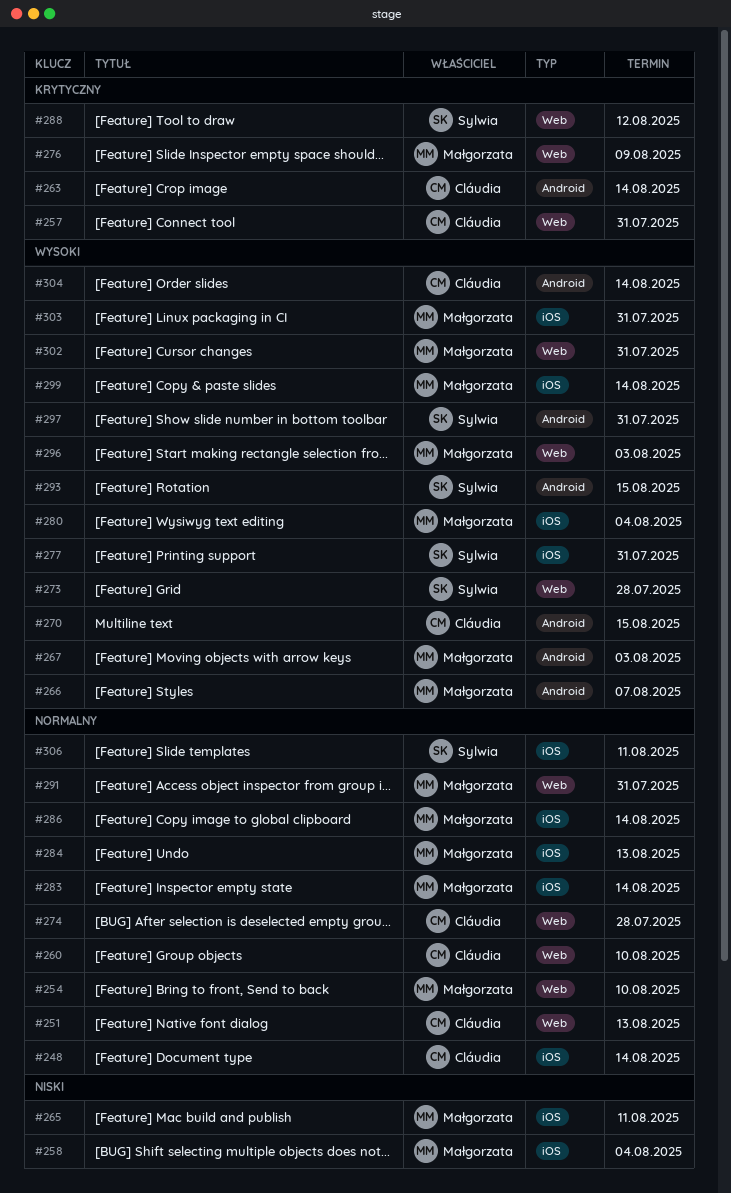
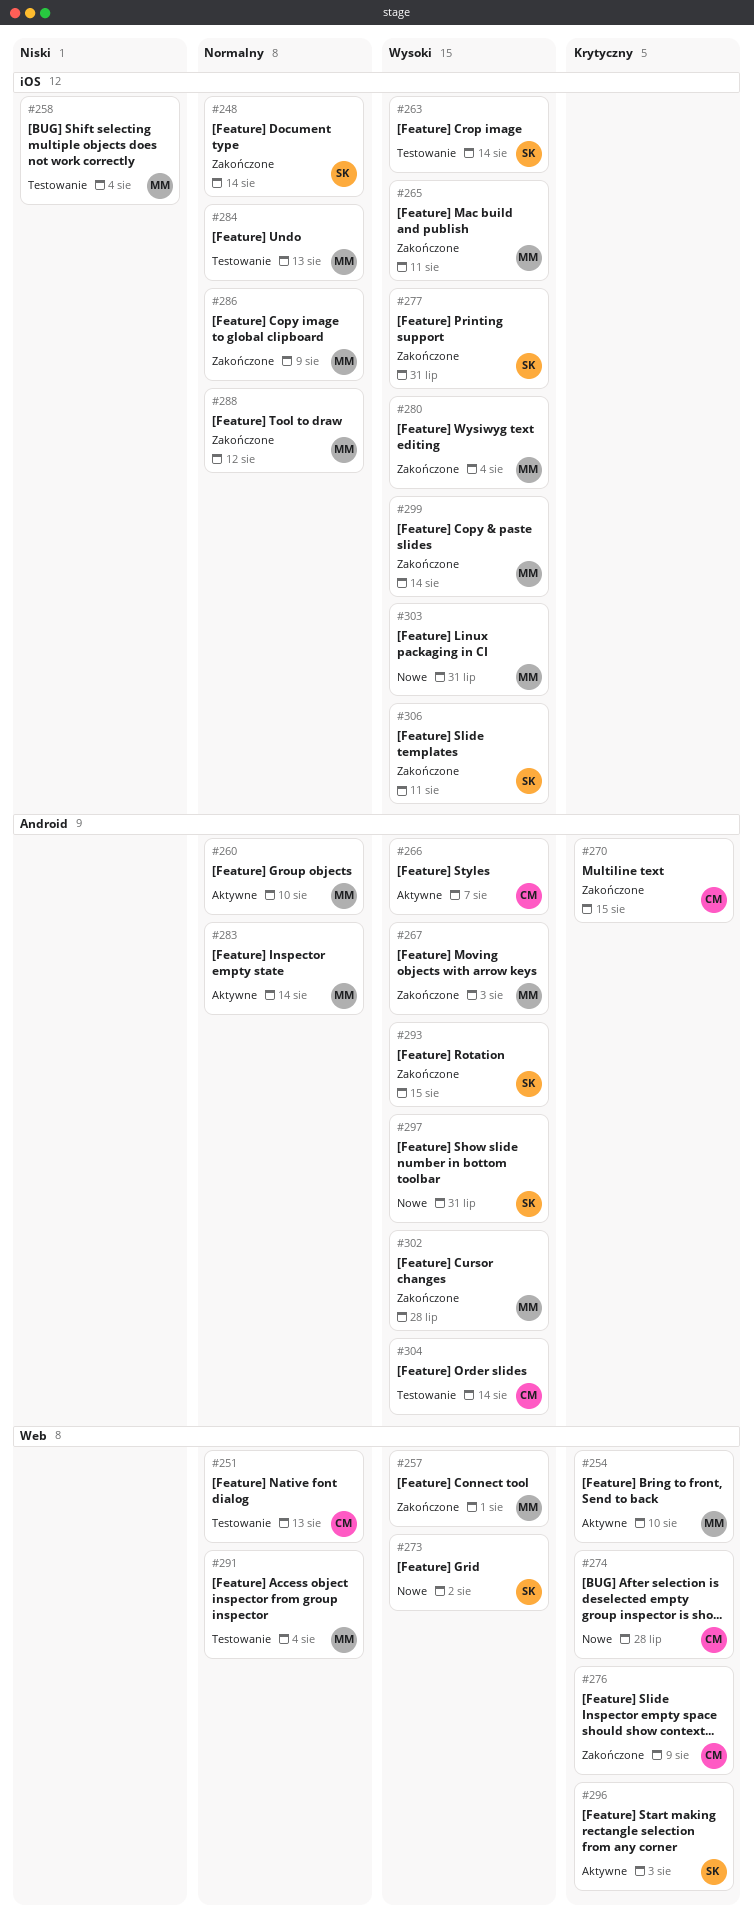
#248, owner: Cláudia -> Sylwia
#254, priority: Normalny -> Krytyczny
#257, owner: Cláudia -> Małgorzata
#257, priority: Krytyczny -> Wysoki
#257, due: Jul 31 -> Aug 1
#260, owner: Cláudia -> Małgorzata
#260, label: Web -> Android
#263, owner: Cláudia -> Sylwia
#263, priority: Krytyczny -> Wysoki
#263, label: Android -> iOS
#265, priority: Niski -> Wysoki
#266, owner: Małgorzata -> Cláudia
#270, priority: Wysoki -> Krytyczny
#273, due: Jul 28 -> Aug 2
#274, priority: Normalny -> Krytyczny
#276, owner: Małgorzata -> Cláudia
#283, label: iOS -> Android
#286, due: Aug 14 -> Aug 9
#288, owner: Sylwia -> Małgorzata
#288, priority: Krytyczny -> Normalny
#288, label: Web -> iOS
#291, due: Jul 31 -> Aug 4
#296, owner: Małgorzata -> Sylwia
#296, priority: Wysoki -> Krytyczny
#302, label: Web -> Android
#302, due: Jul 31 -> Jul 28
#306, priority: Normalny -> Wysoki

